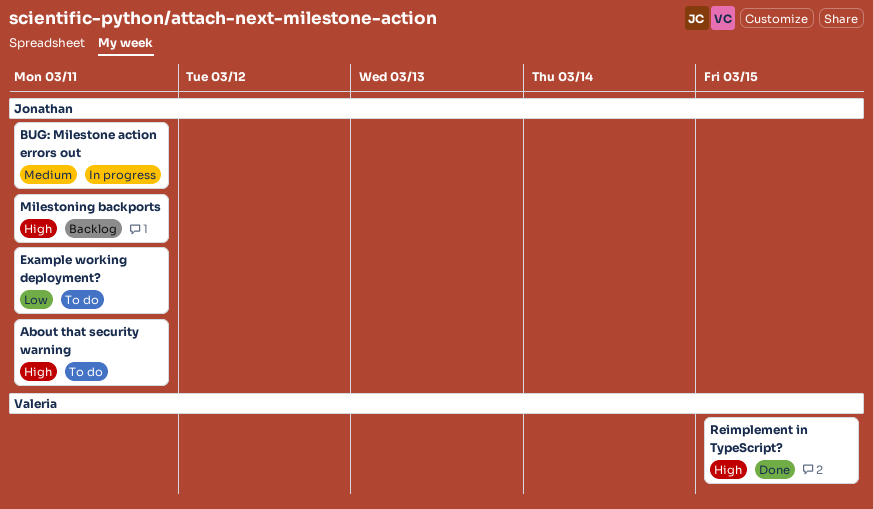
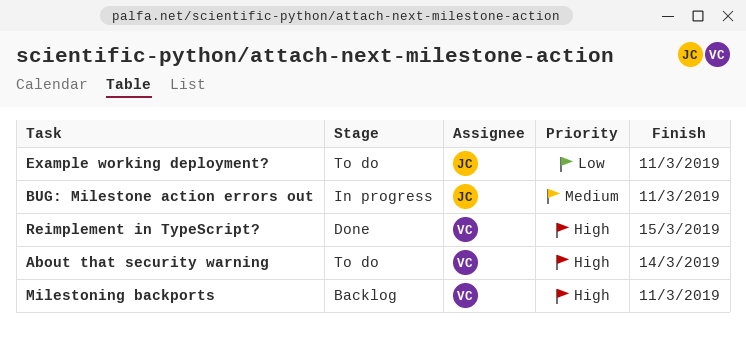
About that security warning, owner: Jonathan -> Valeria
About that security warning, due: Mar 11 -> Mar 14
Milestoning backports, owner: Jonathan -> Valeria

